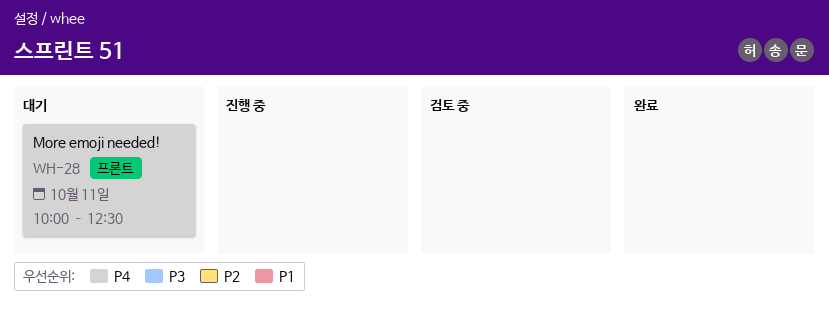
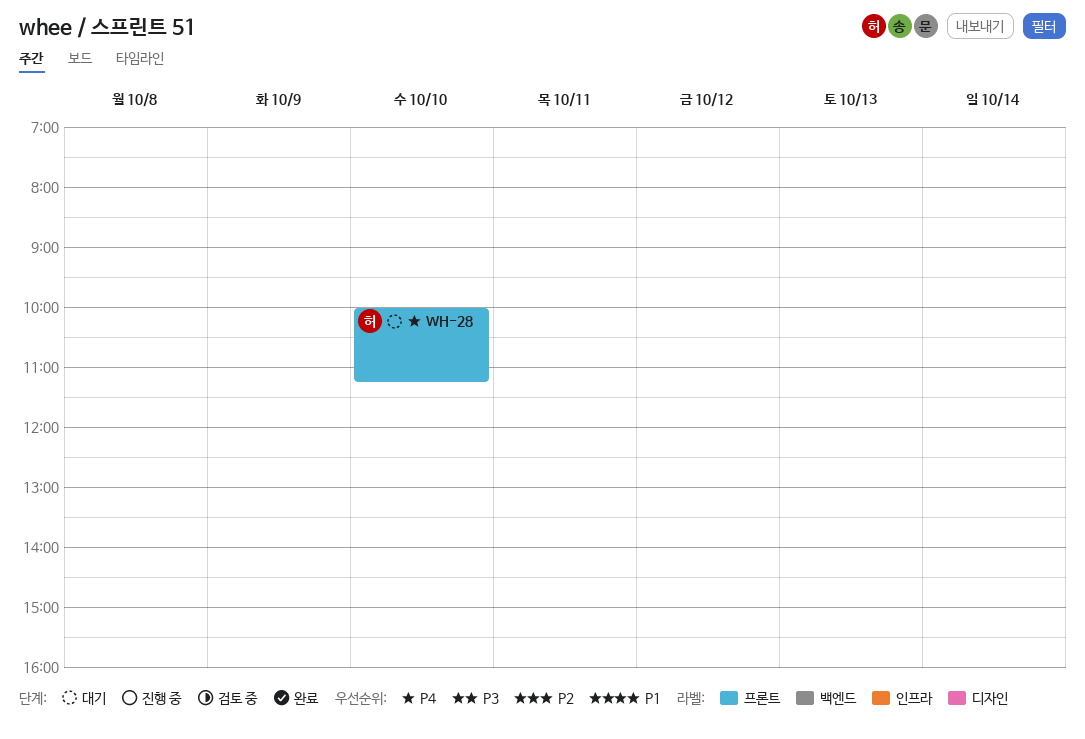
WH-28, day: Oct 11 -> Oct 10
WH-28, ends: 12:30 -> 11:15

